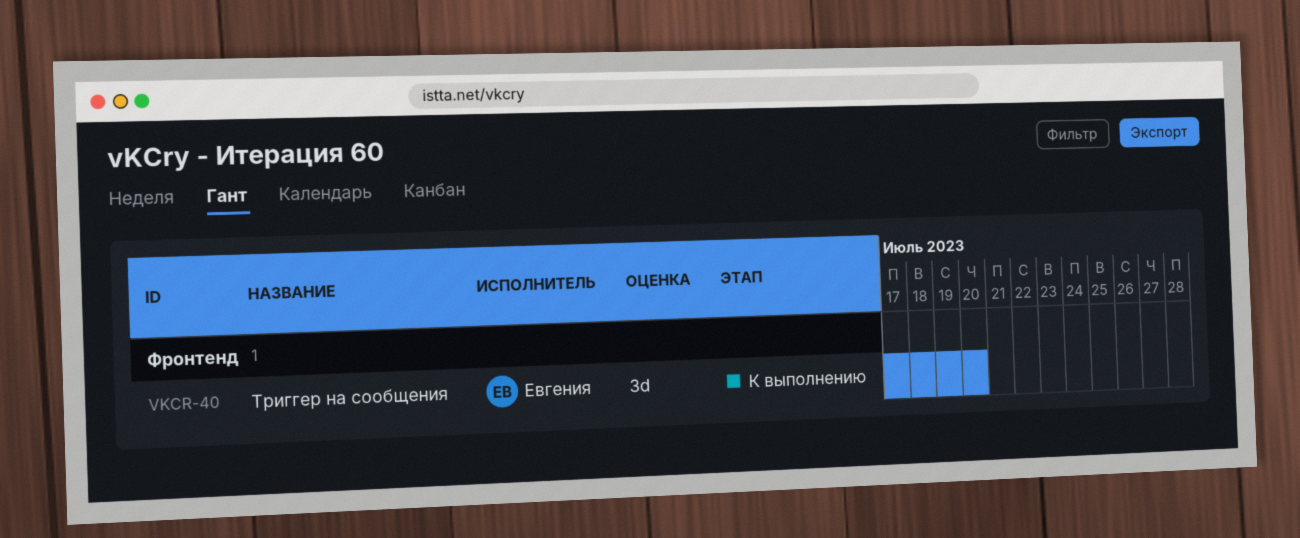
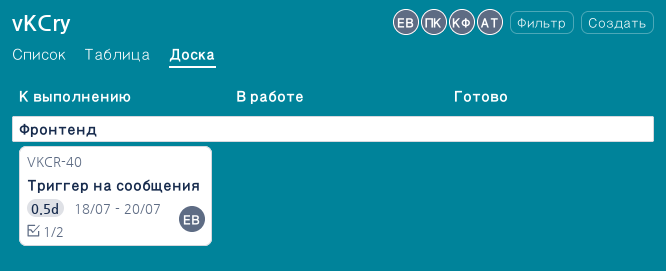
VKCR-40, estimate: 3d -> 0.5d
VKCR-40, start: Jul 17 -> Jul 18

